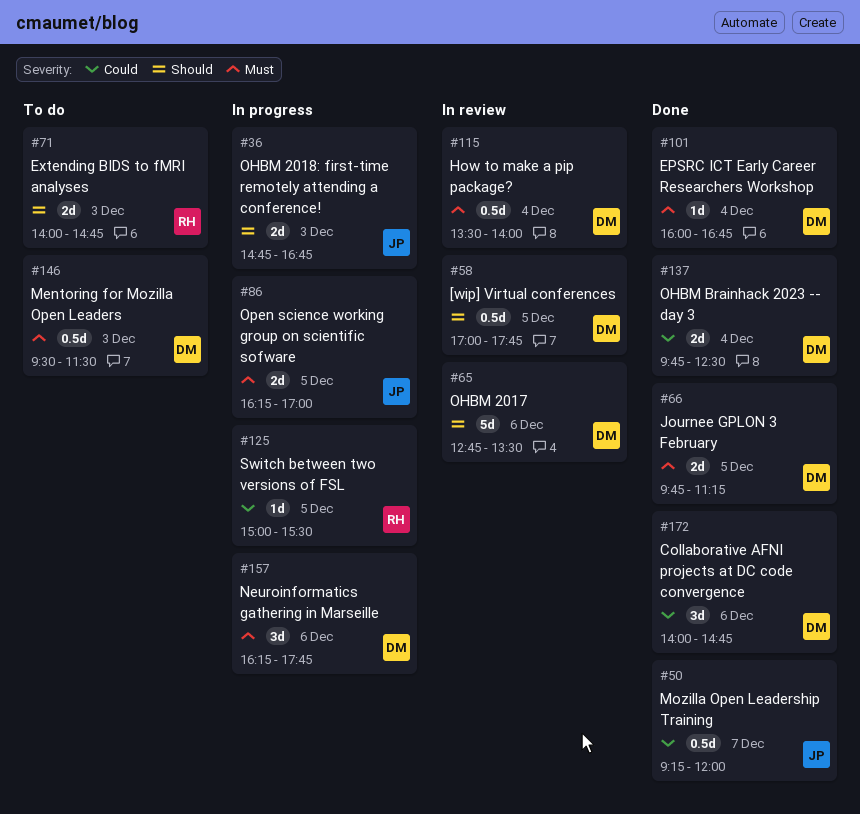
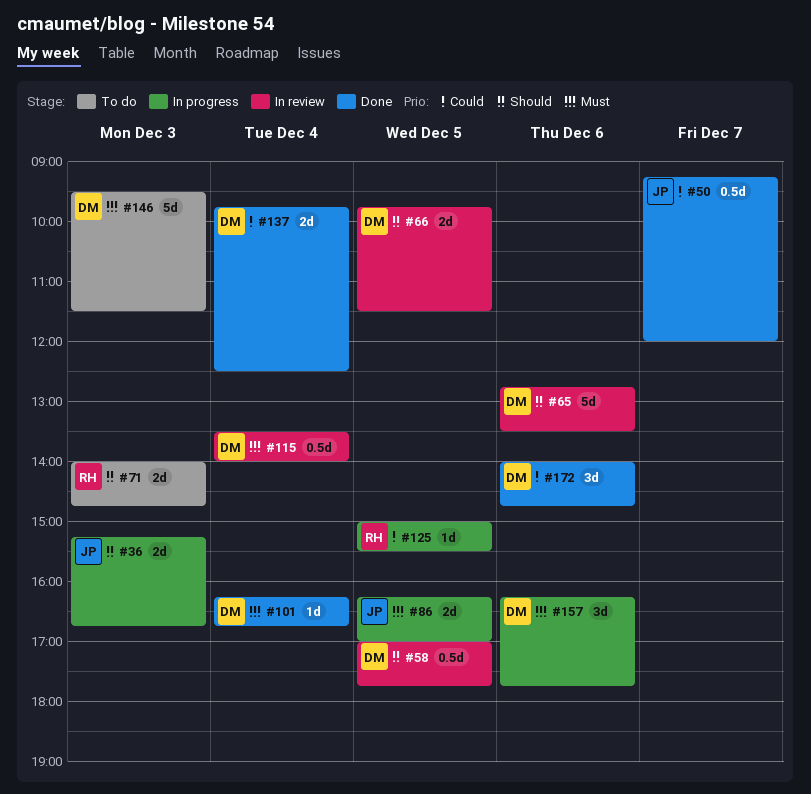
#36, begins: 14:45 -> 15:15
#66, status: Done -> In review
#66, priority: Must -> Should
#66, ends: 11:15 -> 11:30
#101, begins: 16:00 -> 16:15
#146, estimate: 0.5d -> 5d

